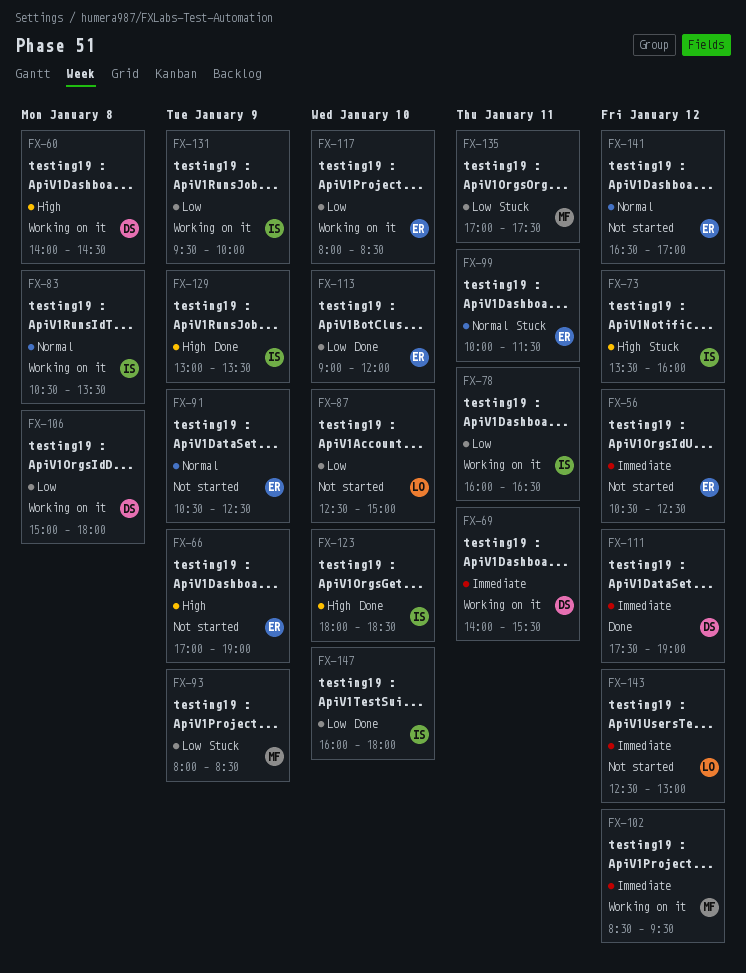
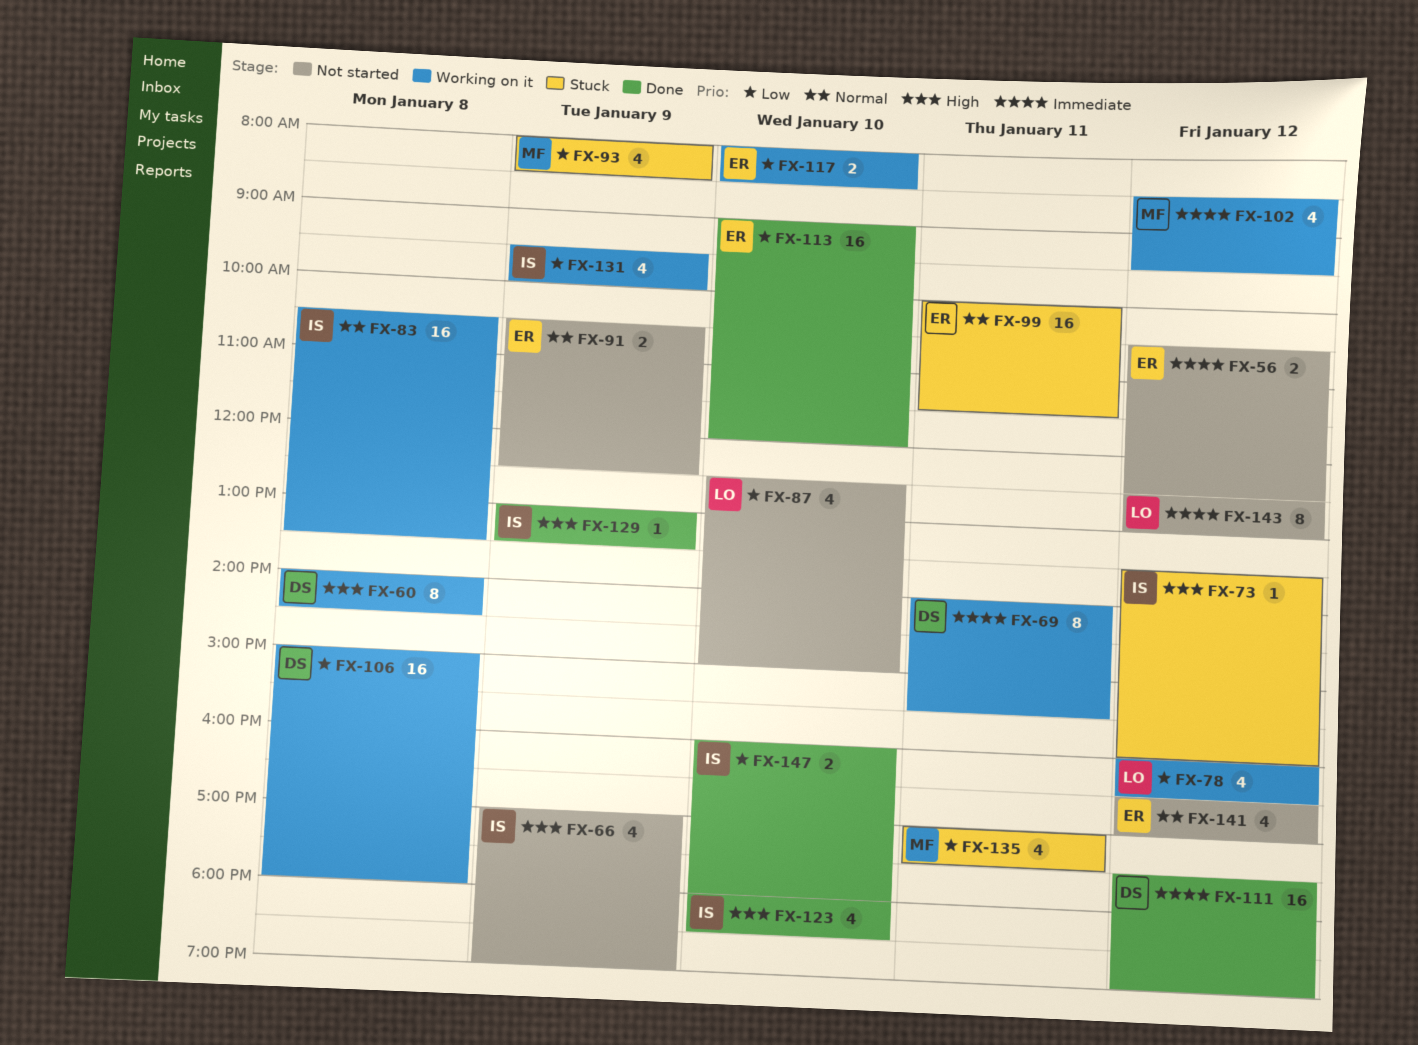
FX-66, owner: ER -> IS
FX-78, owner: IS -> LO
FX-78, day: Jan 11 -> Jan 12

